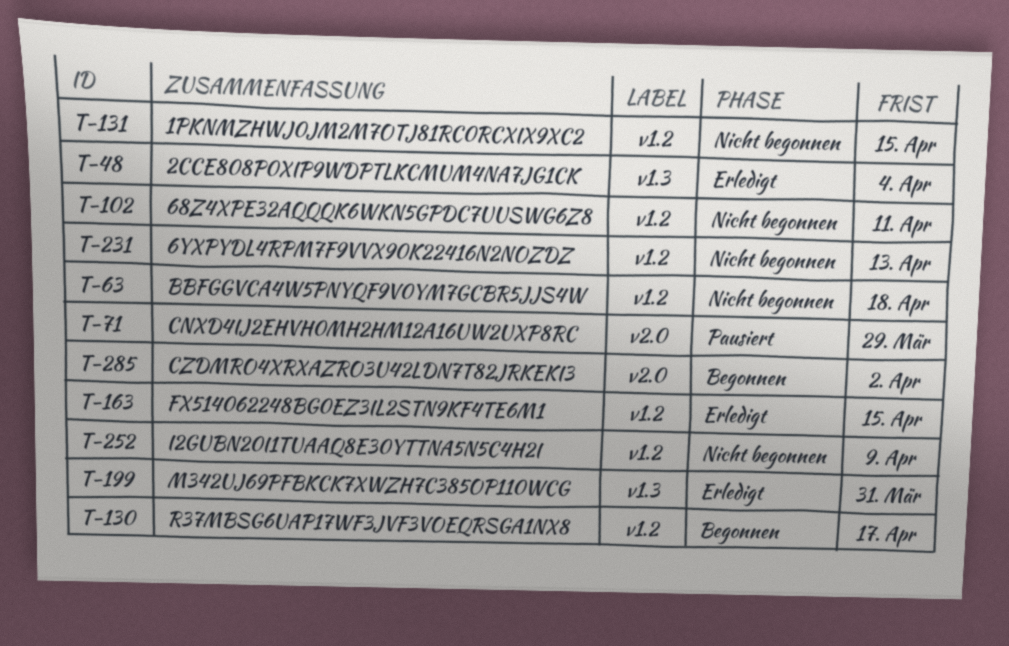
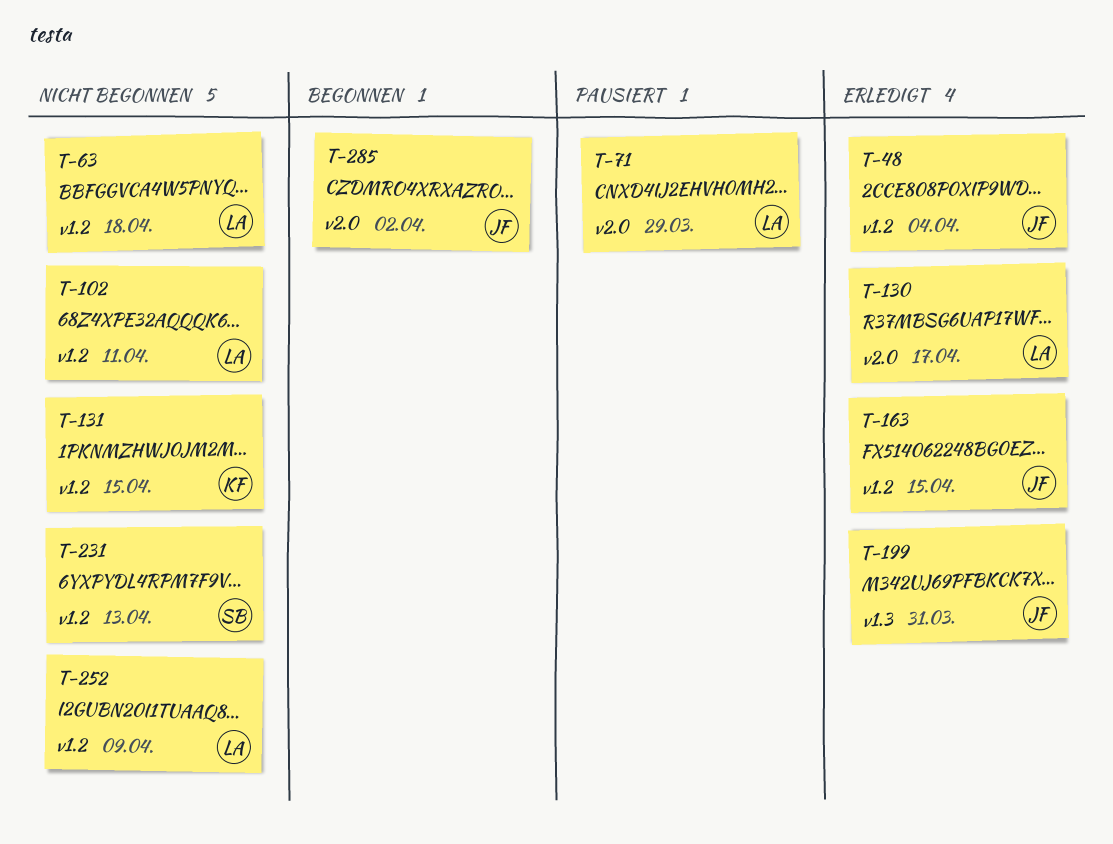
T-48, label: v1.3 -> v1.2
T-130, status: Begonnen -> Erledigt
T-130, label: v1.2 -> v2.0

